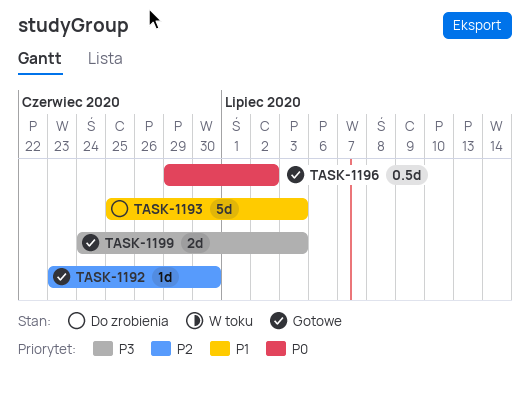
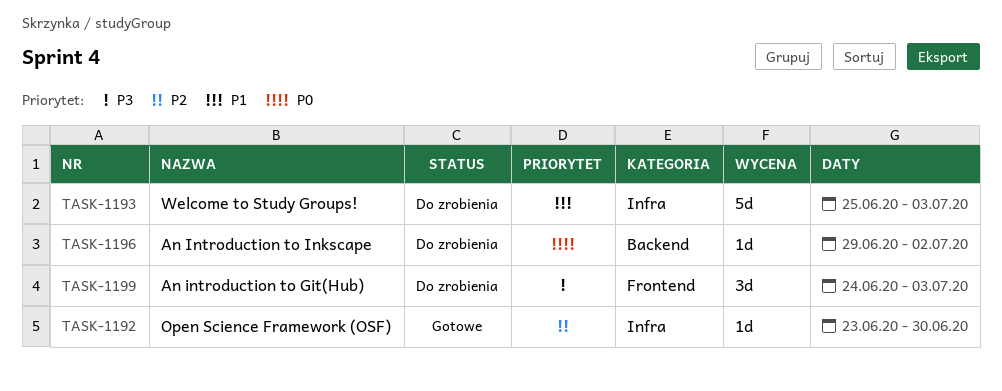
TASK-1196, status: Gotowe -> Do zrobienia
TASK-1196, estimate: 0.5d -> 1d
TASK-1199, status: Gotowe -> Do zrobienia
TASK-1199, estimate: 2d -> 3d

